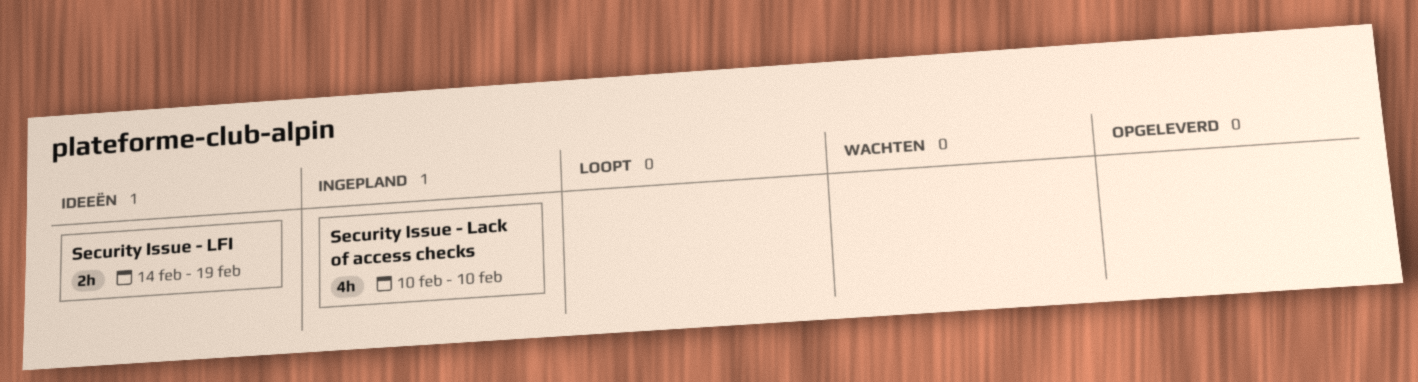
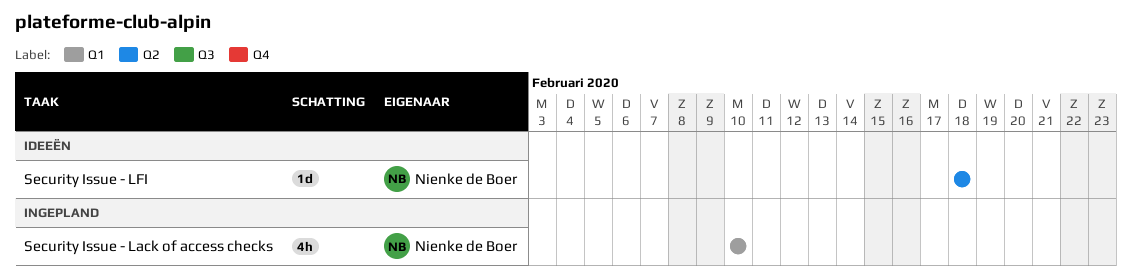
Security Issue - LFI, estimate: 2h -> 1d
Security Issue - LFI, start: Feb 14 -> Feb 18
Security Issue - LFI, due: Feb 19 -> Feb 18

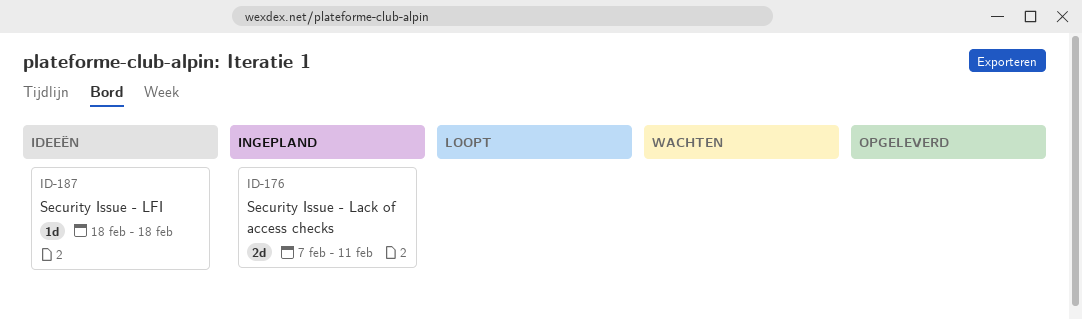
Security Issue - Lack of access checks, estimate: 4h -> 2d
Security Issue - Lack of access checks, start: Feb 10 -> Feb 7
Security Issue - Lack of access checks, due: Feb 10 -> Feb 11

